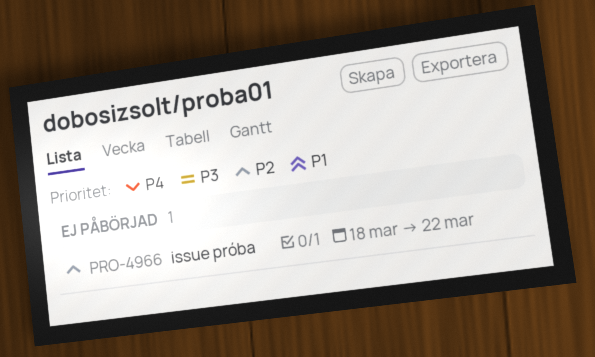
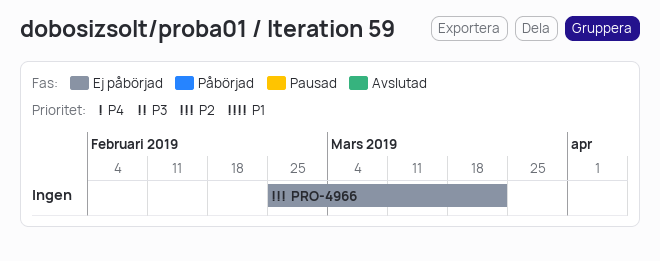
PRO-4966, start: Mar 18 -> Feb 25

